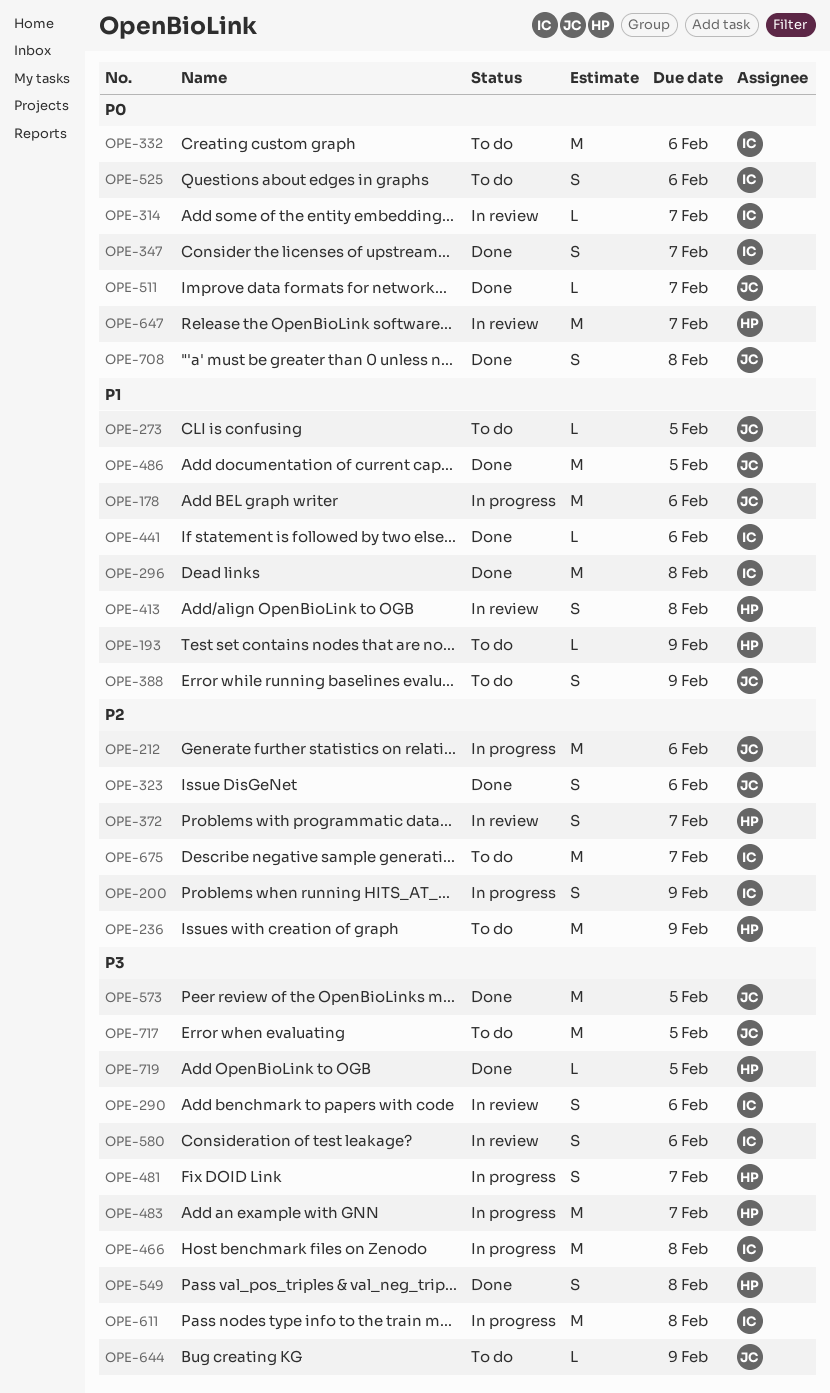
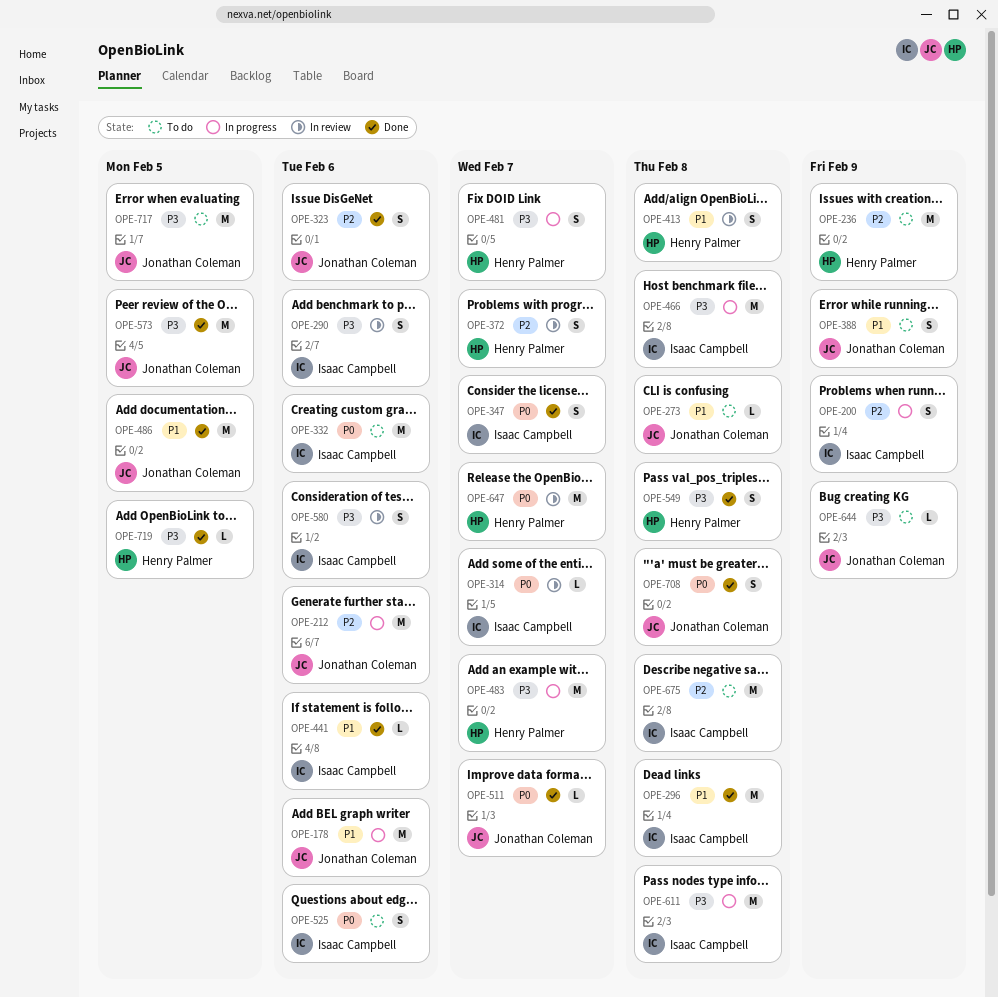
OPE-193: present -> none
OPE-273, due: Feb 5 -> Feb 8
OPE-675, due: Feb 7 -> Feb 8

